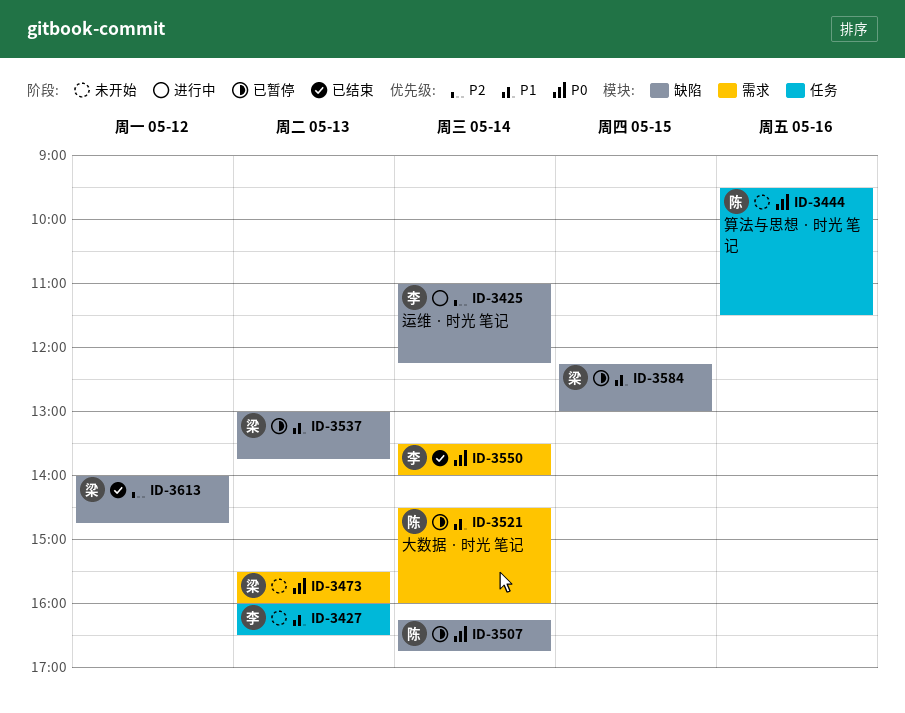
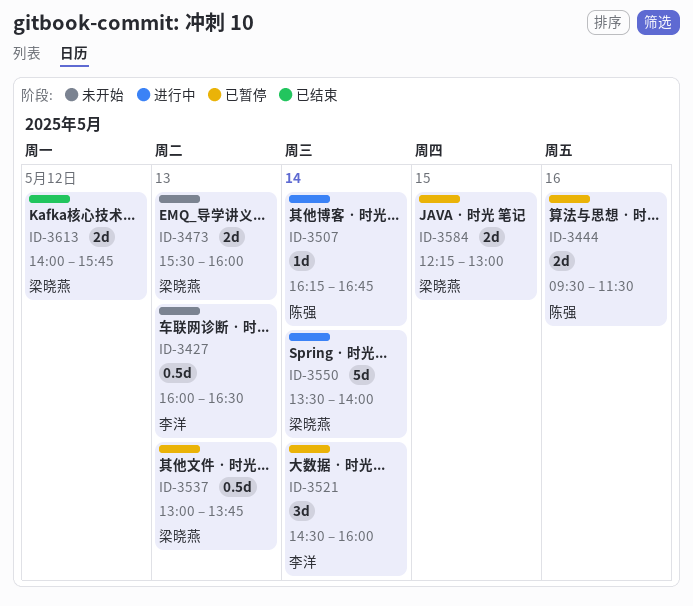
ID-3425: present -> none
ID-3444, status: 未开始 -> 已暂停
ID-3507, status: 已暂停 -> 进行中
ID-3521, owner: 陈强 -> 李洋
ID-3550, status: 已结束 -> 进行中
ID-3550, owner: 李洋 -> 梁晓燕
ID-3613, ends: 14:45 -> 15:45

